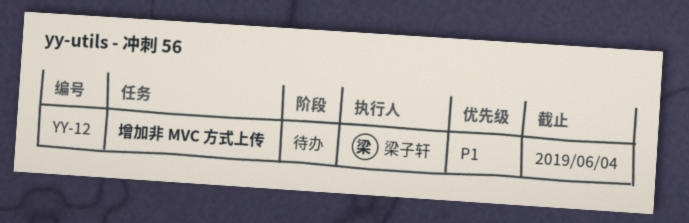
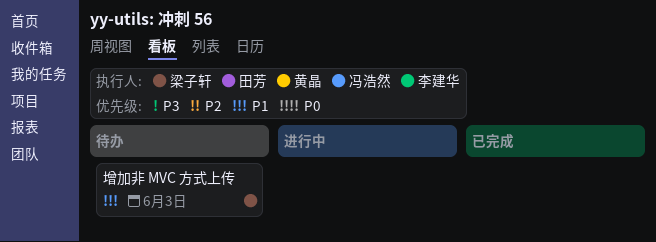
增加非 MVC 方式上传, due: Jun 4 -> Jun 3

